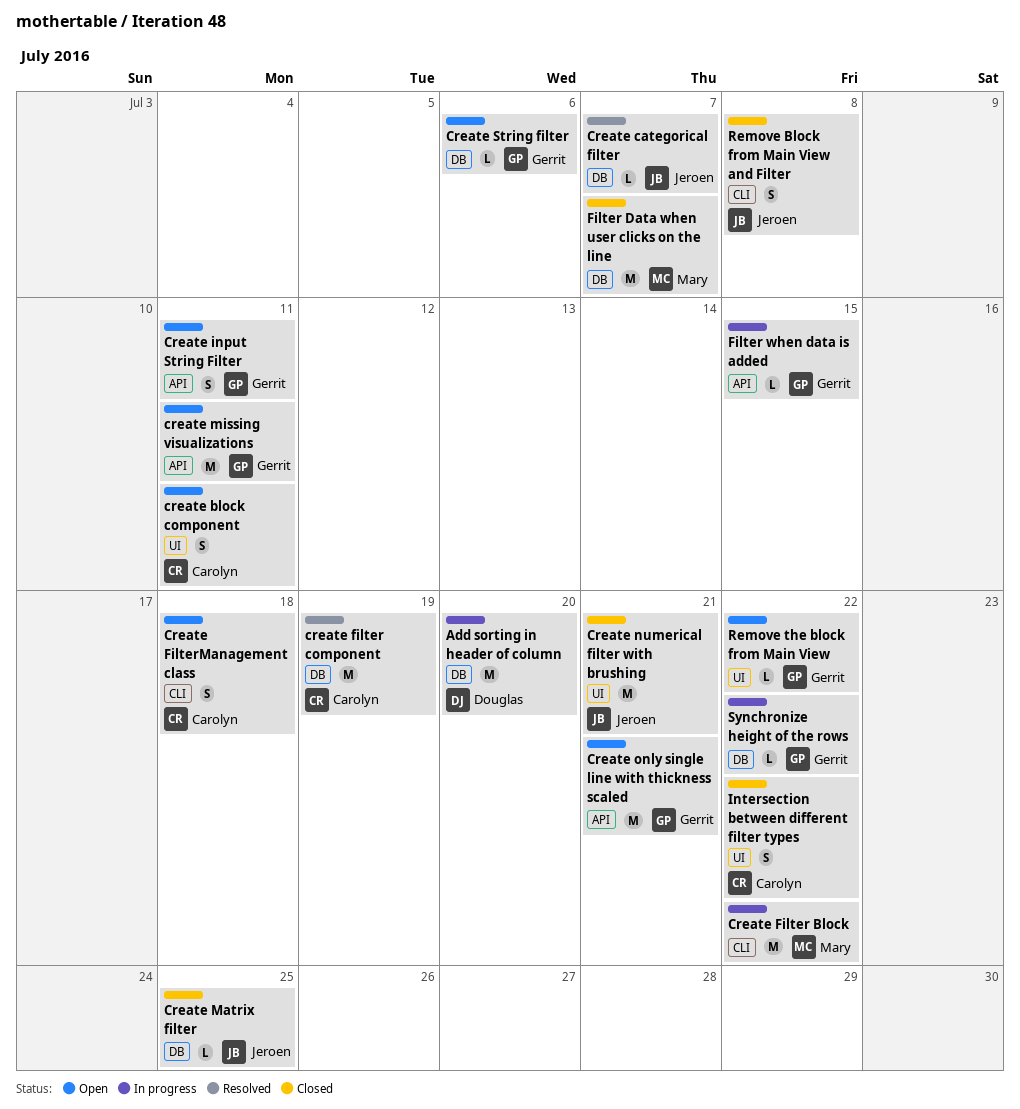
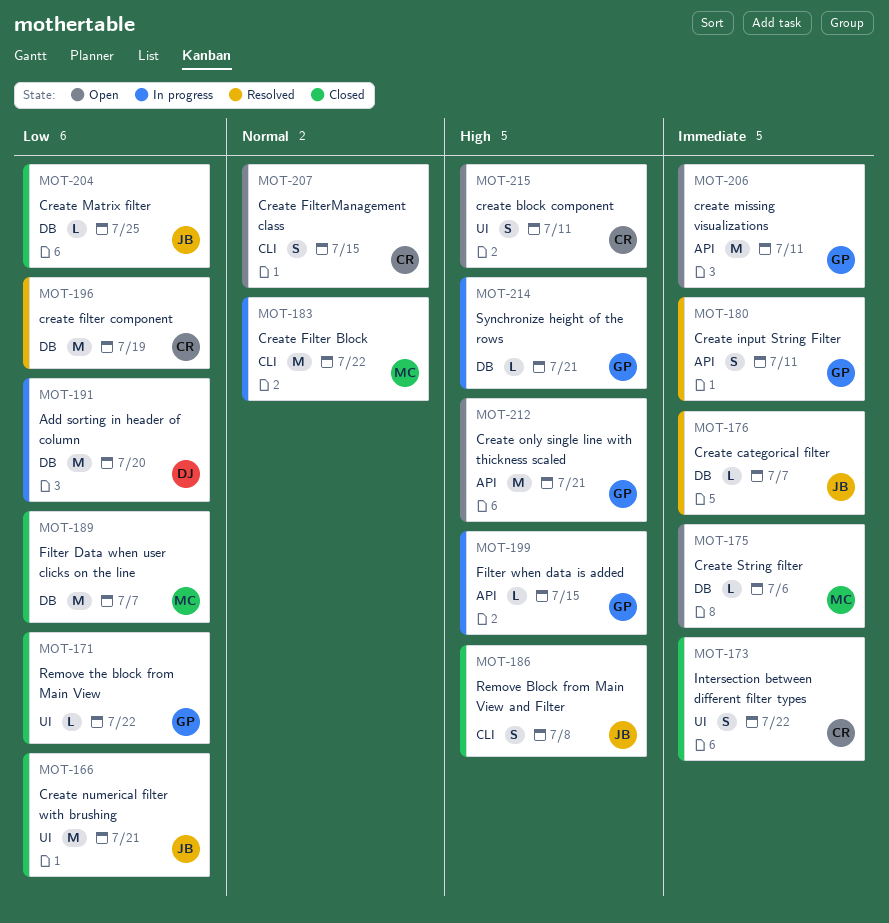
Create FilterManagement class, due: Jul 18 -> Jul 15
Create input String Filter, status: Open -> Resolved
Create String filter, owner: Gerrit -> Mary
Remove the block from Main View, status: Open -> Closed
Synchronize height of the rows, due: Jul 22 -> Jul 21

